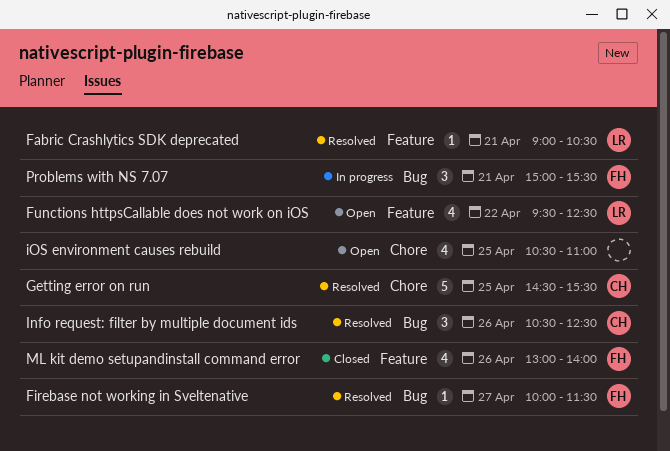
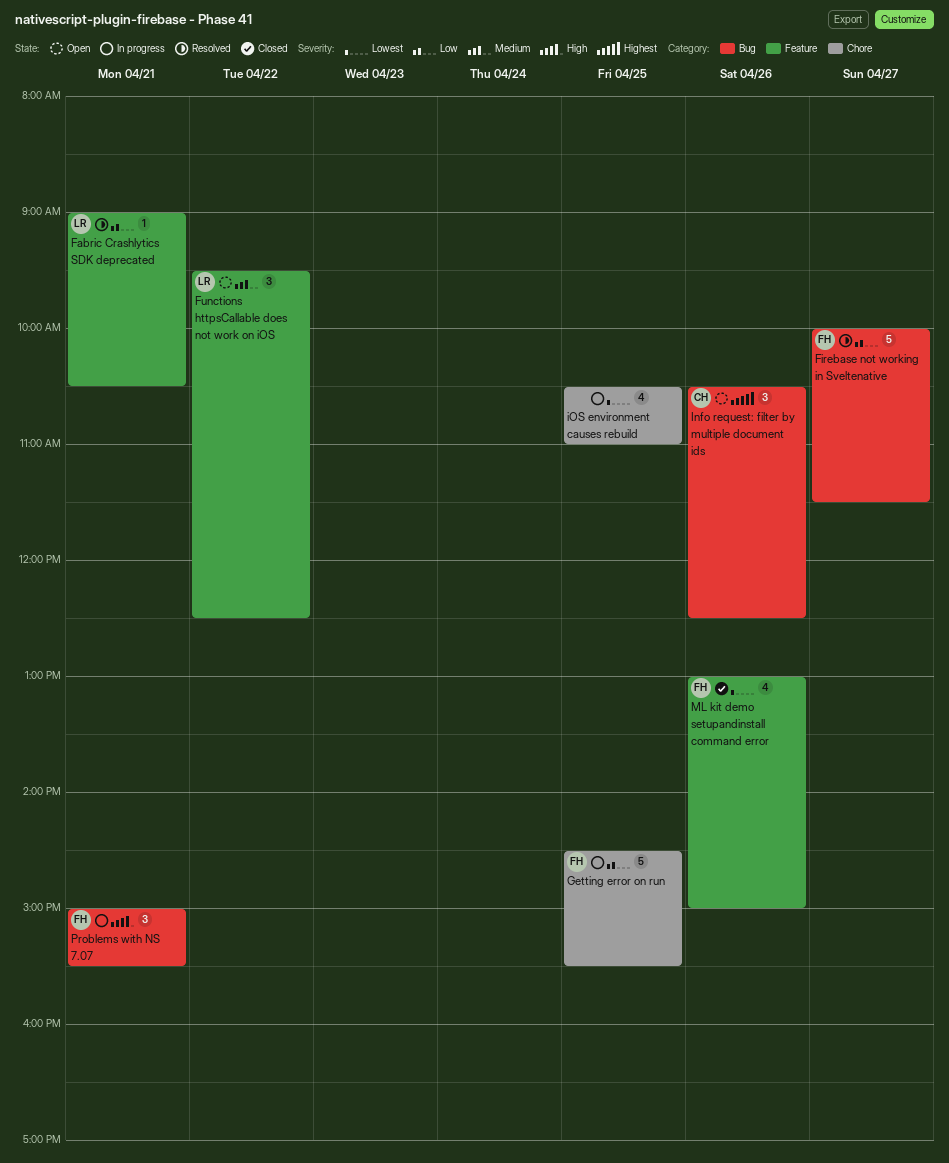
Firebase not working in Sveltenative, estimate: 1 -> 5
Functions httpsCallable does not work on iOS, estimate: 4 -> 3
Getting error on run, status: Resolved -> In progress
Getting error on run, owner: CH -> FH
Info request: filter by multiple document ids, status: Resolved -> Open
iOS environment causes rebuild, status: Open -> In progress
ML kit demo setupandinstall command error, ends: 14:00 -> 15:00

